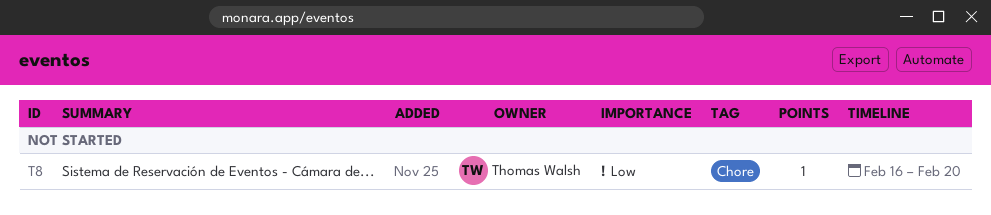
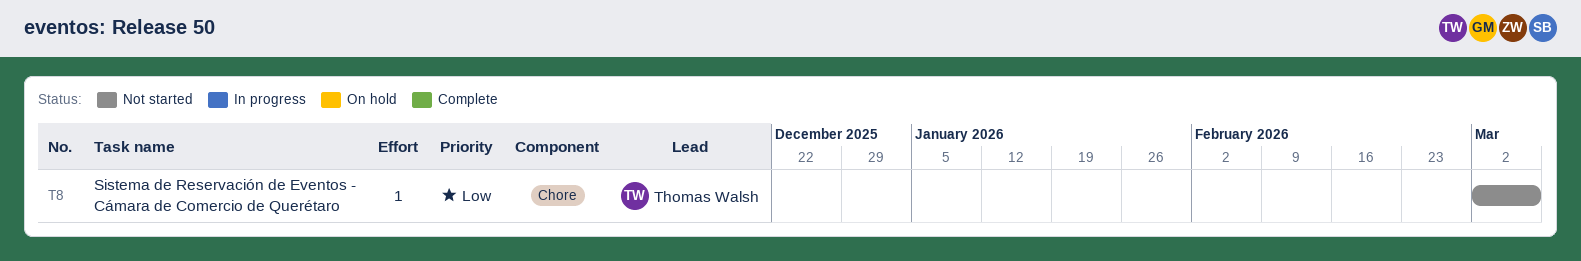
T8, start: Feb 16 -> Mar 2
T8, due: Feb 20 -> Mar 6

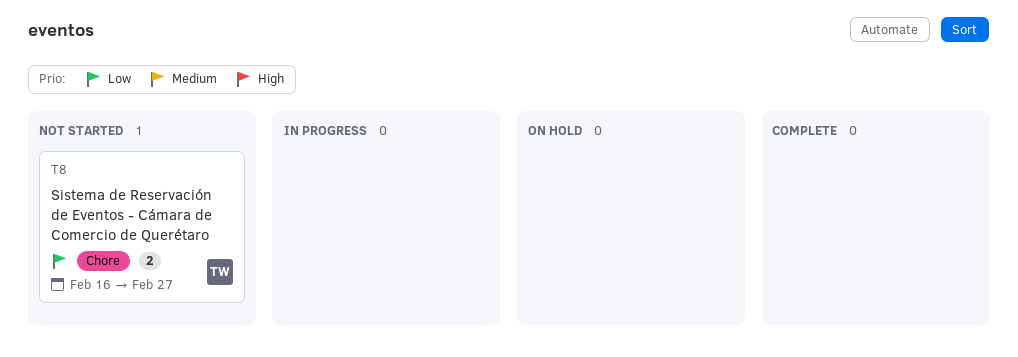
T8, estimate: 1 -> 2
T8, start: Mar 2 -> Feb 16
T8, due: Mar 6 -> Feb 27

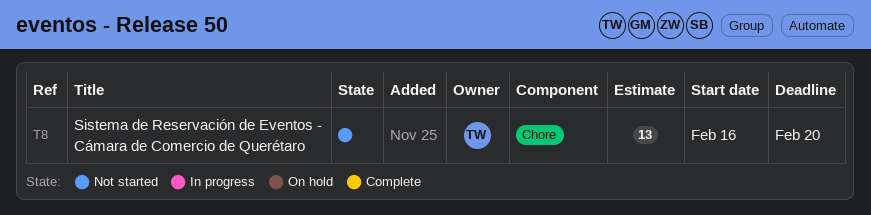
T8, estimate: 2 -> 13
T8, due: Feb 27 -> Feb 20

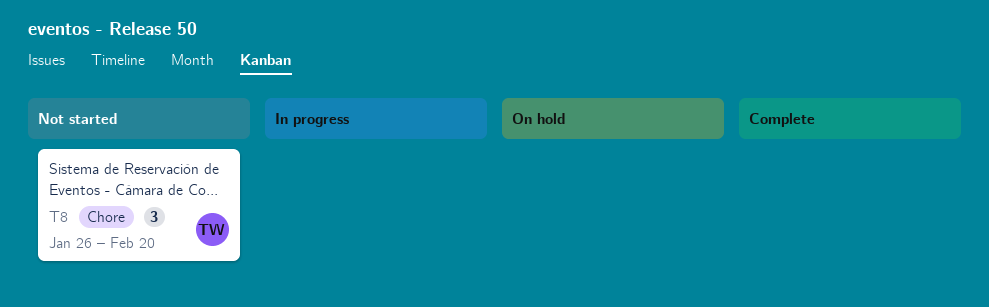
T8, estimate: 13 -> 3
T8, start: Feb 16 -> Jan 26

